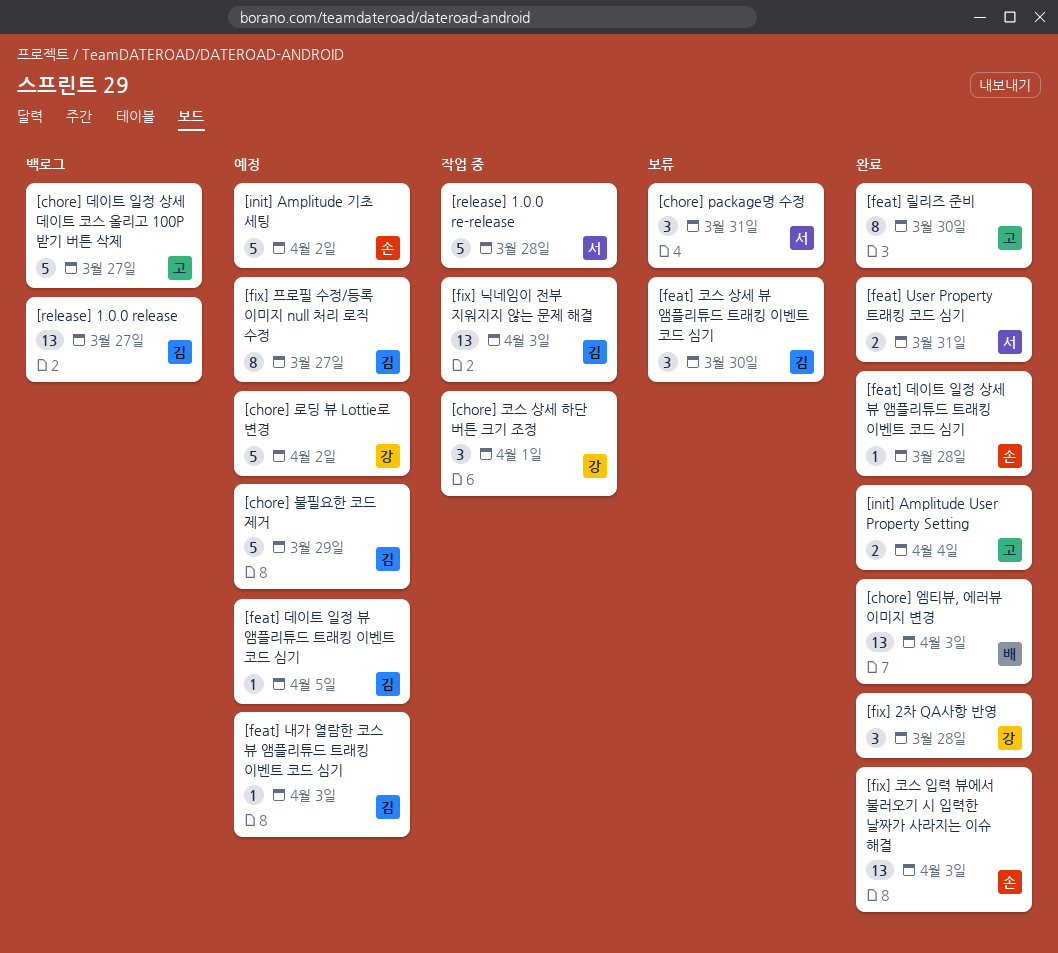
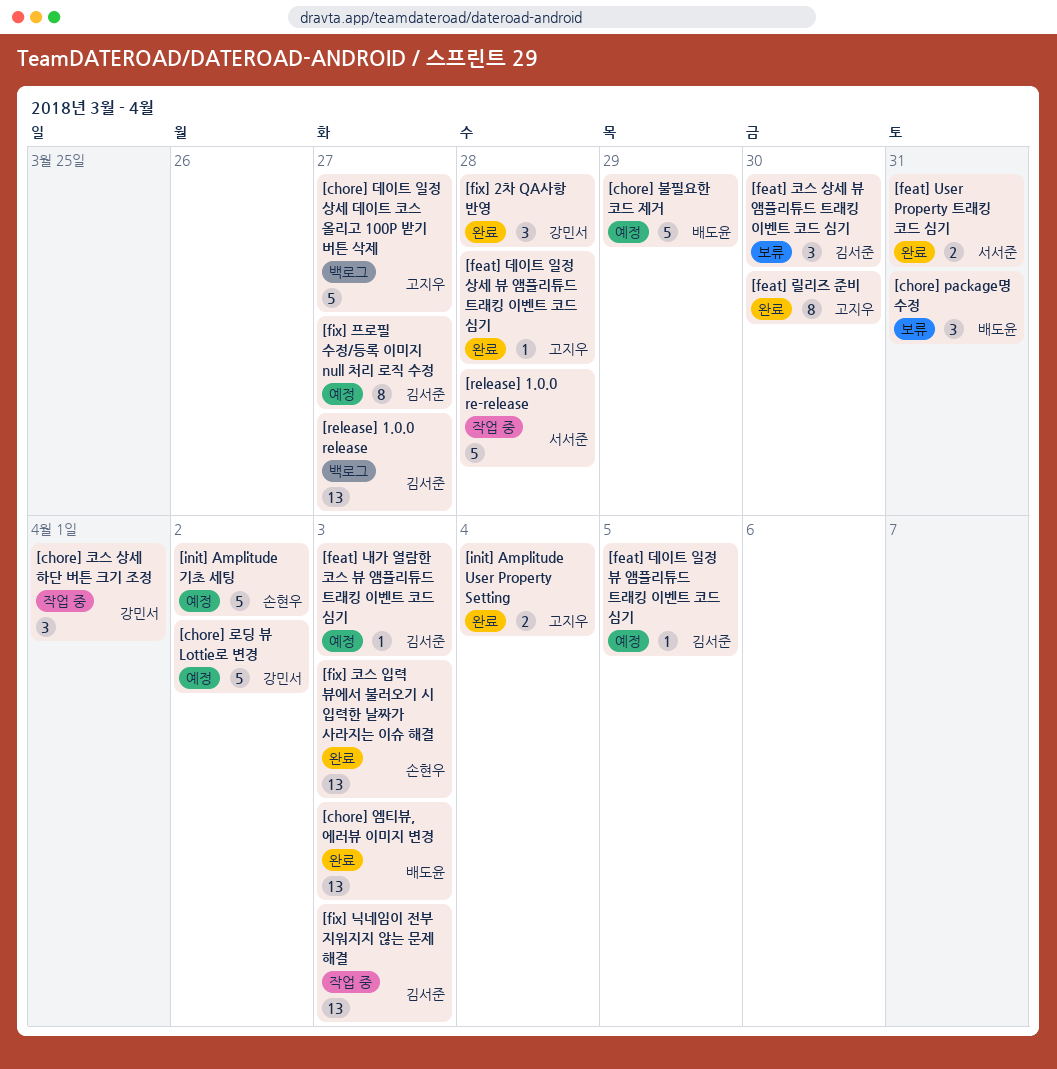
[chore] package명 수정, owner: 서서준 -> 배도윤
[chore] 불필요한 코드 제거, owner: 김서준 -> 배도윤
[feat] 데이트 일정 상세 뷰 앰플리튜드 트래킹 이벤트 코드 심기, owner: 손현우 -> 고지우

